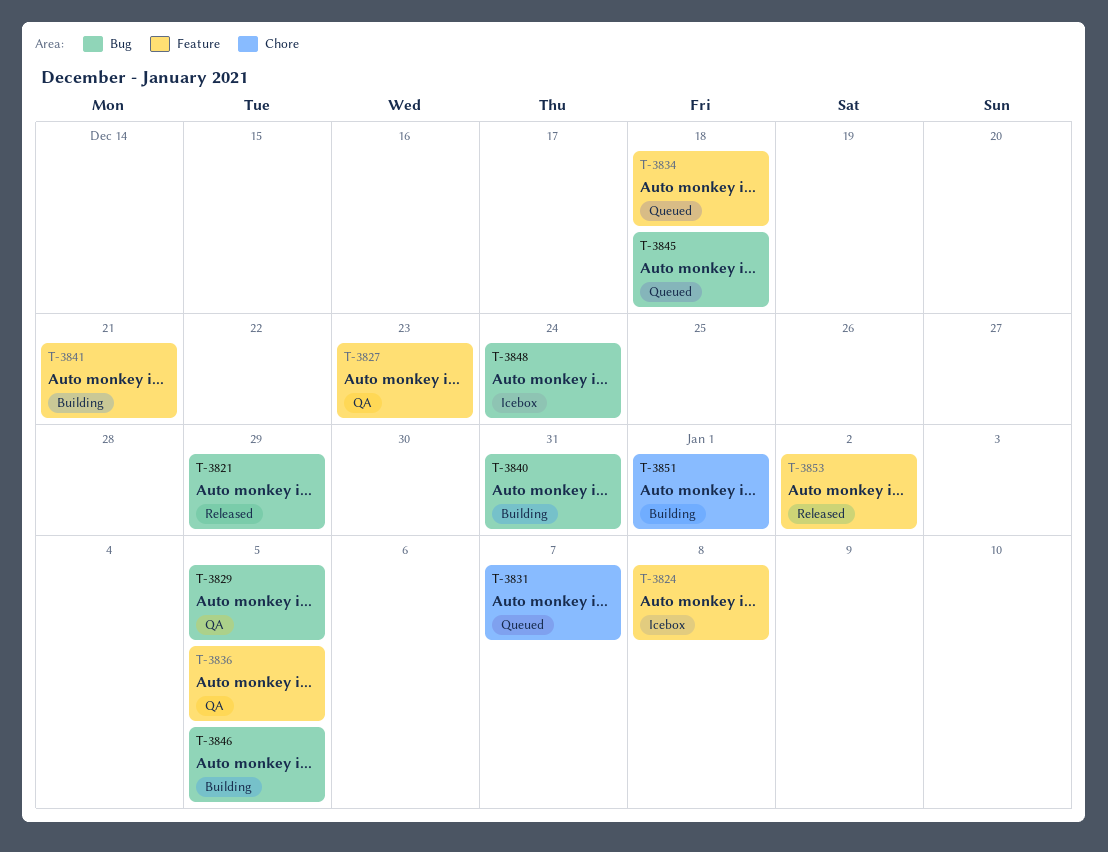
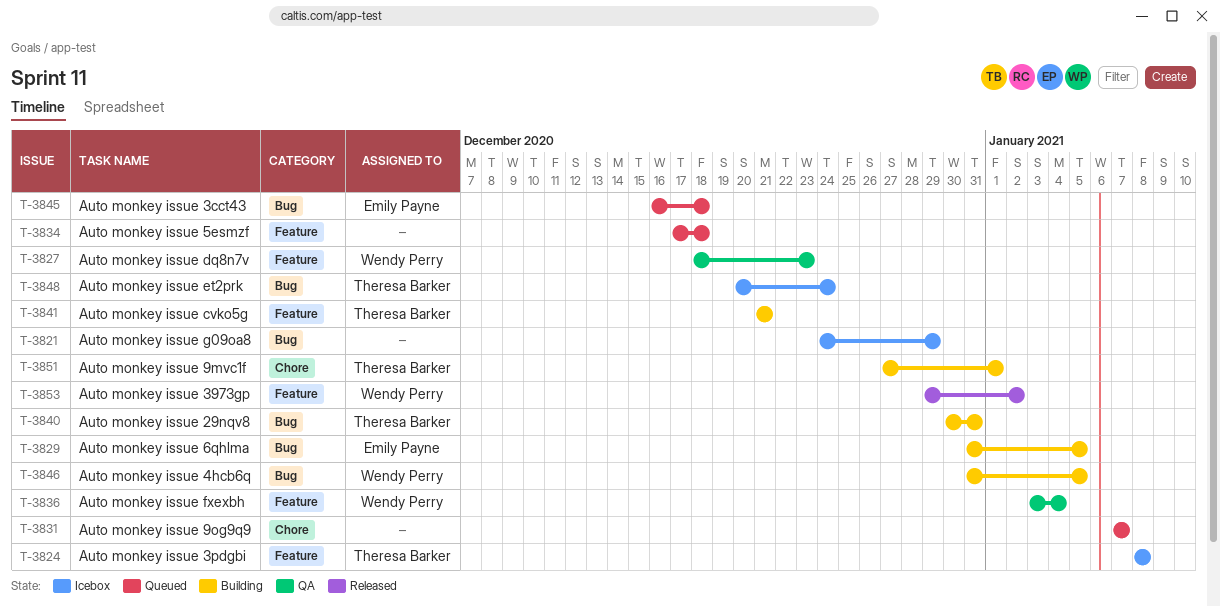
T-3821, status: Released -> Icebox
T-3829, status: QA -> Building
T-3836, due: Jan 5 -> Jan 4

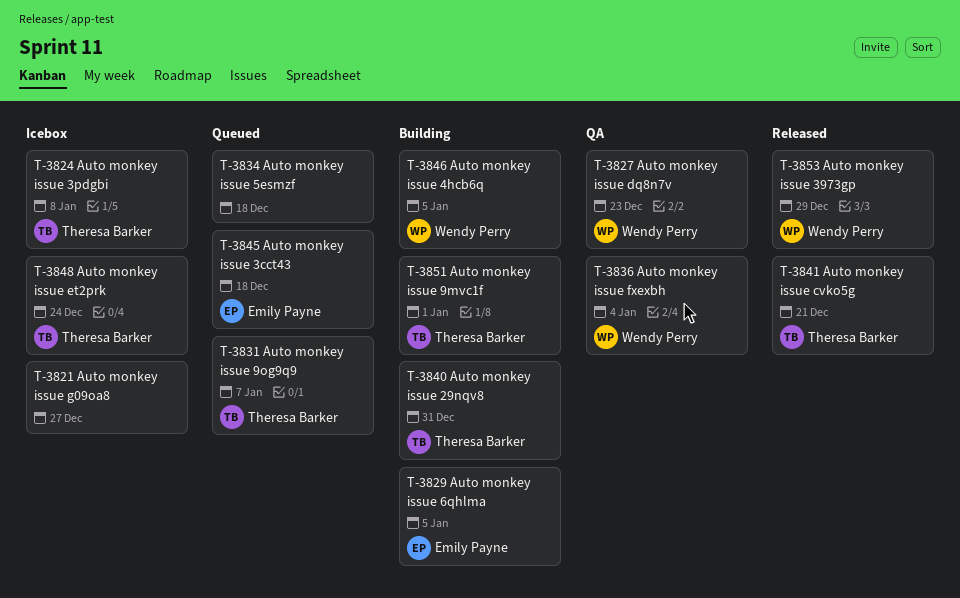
T-3821, due: Dec 29 -> Dec 27
T-3831, owner: none -> Theresa Barker
T-3841, status: Building -> Released
T-3853, due: Jan 2 -> Dec 29

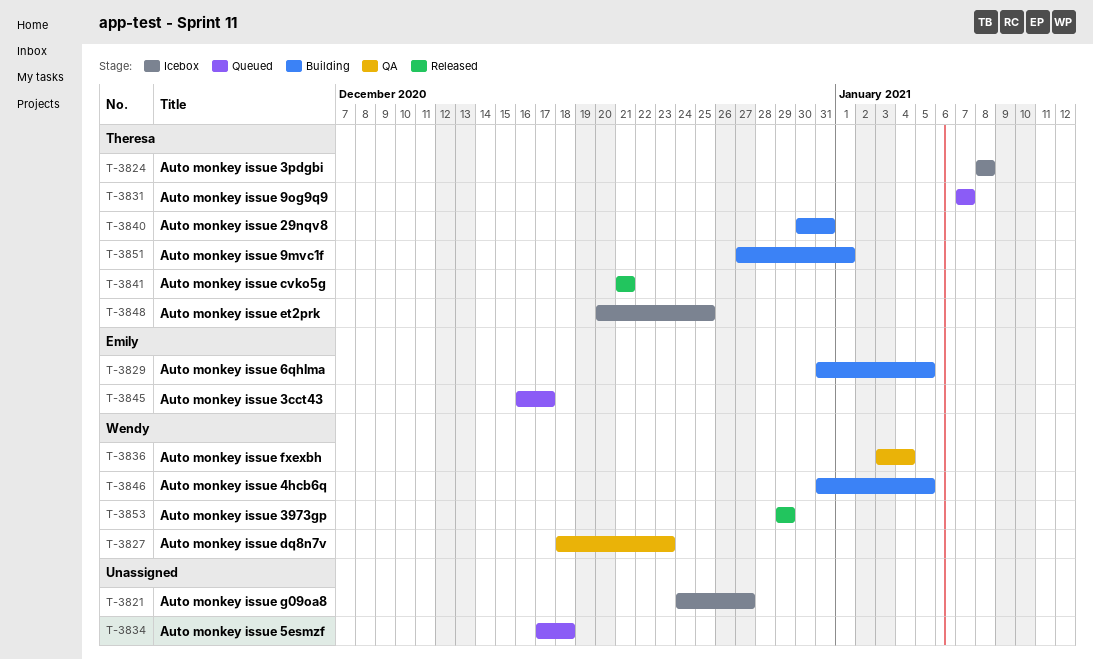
T-3845, due: Dec 18 -> Dec 17
T-3848, due: Dec 24 -> Dec 25

